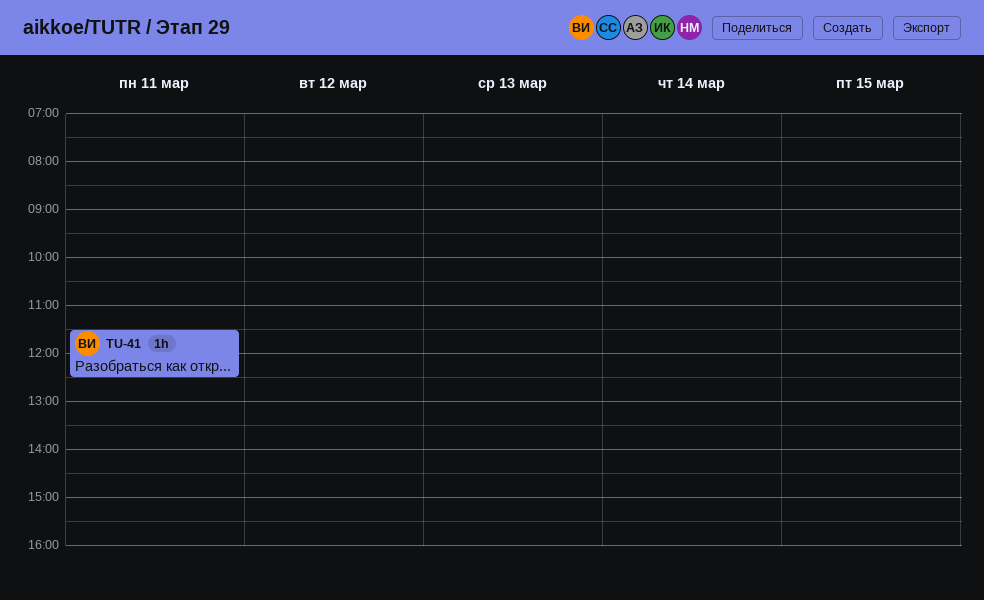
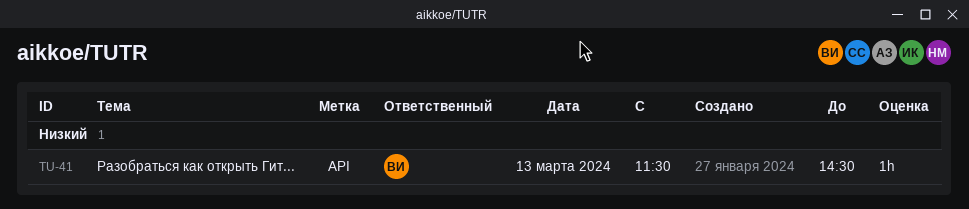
TU-41, day: Mar 11 -> Mar 13
TU-41, ends: 12:30 -> 14:30

